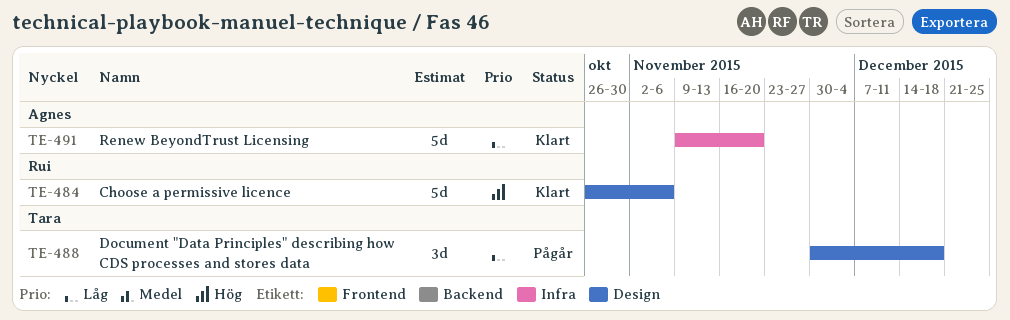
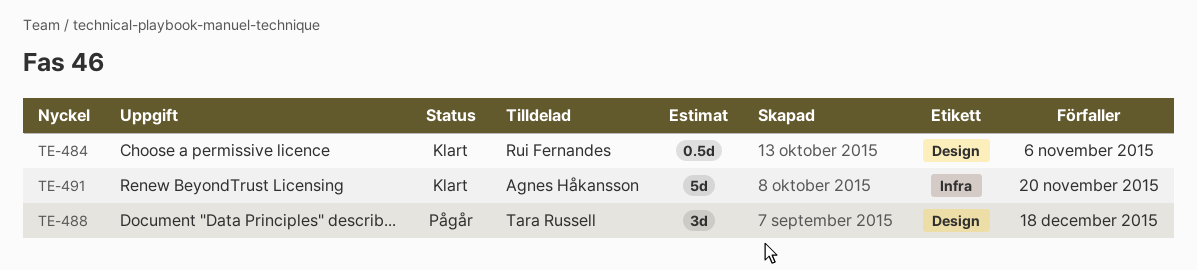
TE-484, estimate: 5d -> 0.5d

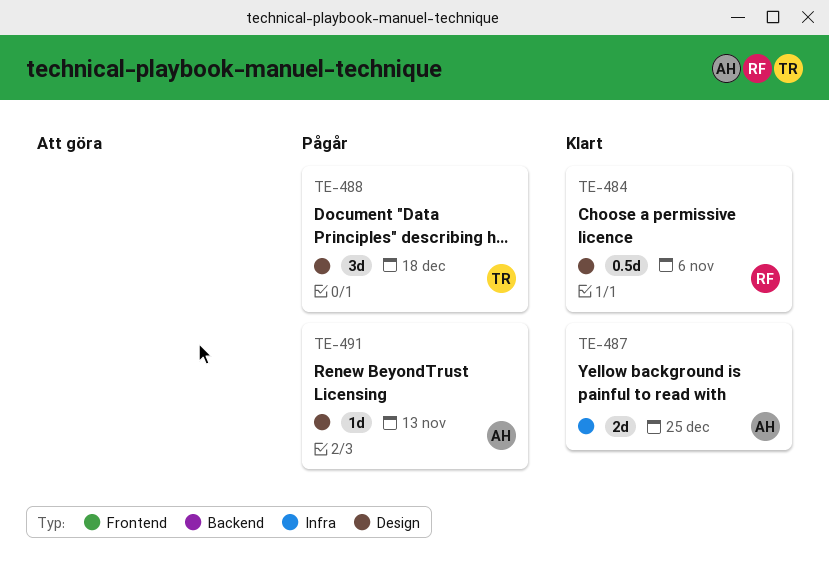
TE-487: none -> present
TE-491, status: Klart -> Pågår
TE-491, label: Infra -> Design
TE-491, estimate: 5d -> 1d
TE-491, due: Nov 20 -> Nov 13

